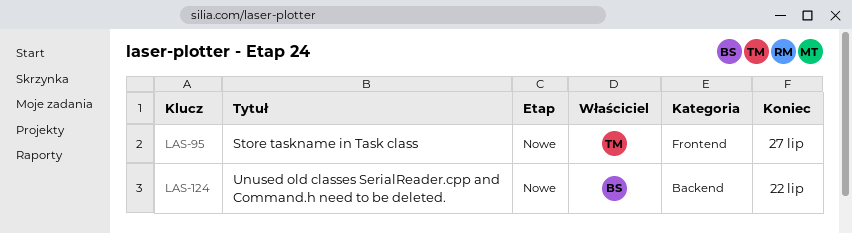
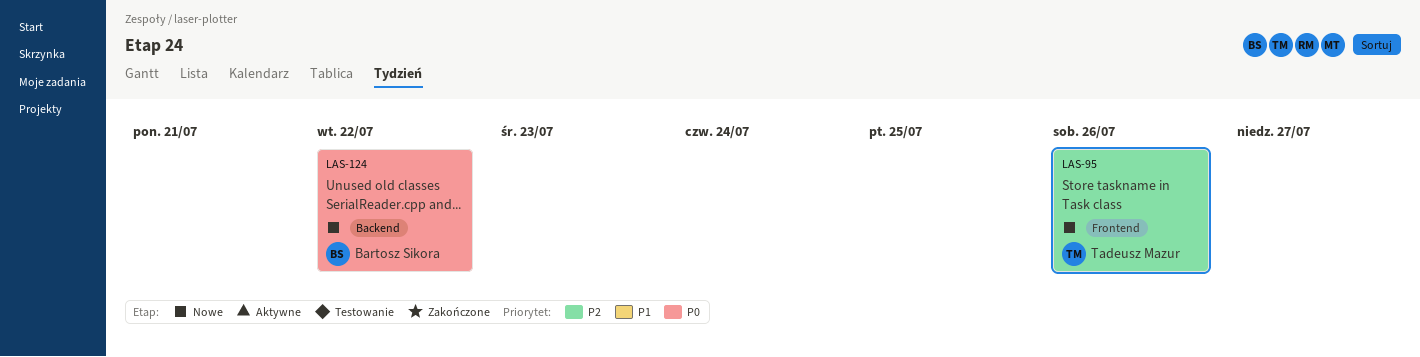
LAS-95, due: Jul 27 -> Jul 26

